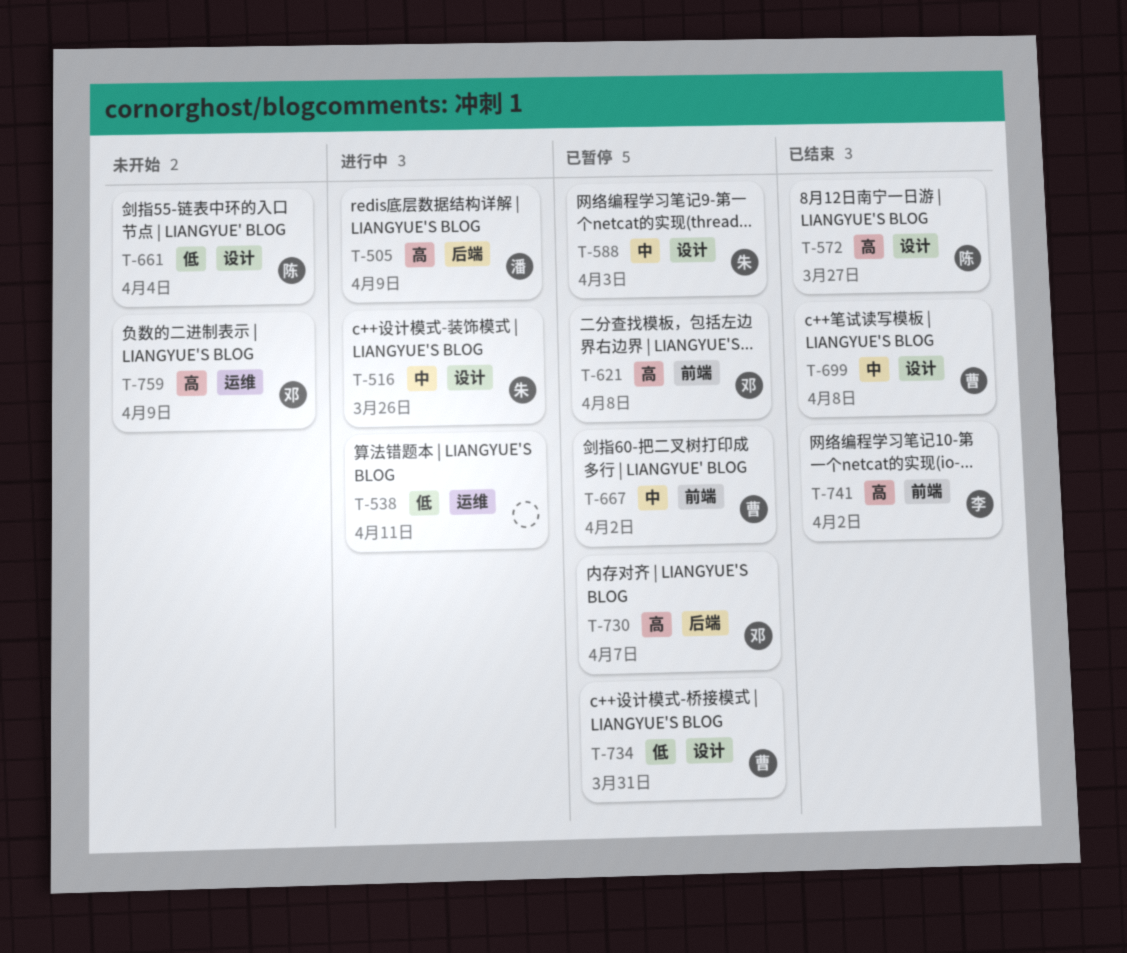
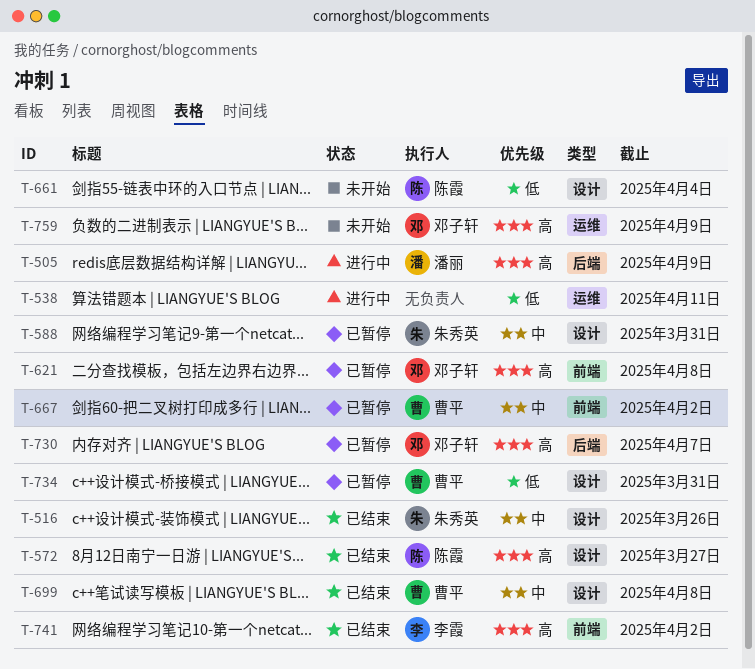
T-516, status: 进行中 -> 已结束
T-588, due: Apr 3 -> Mar 31

